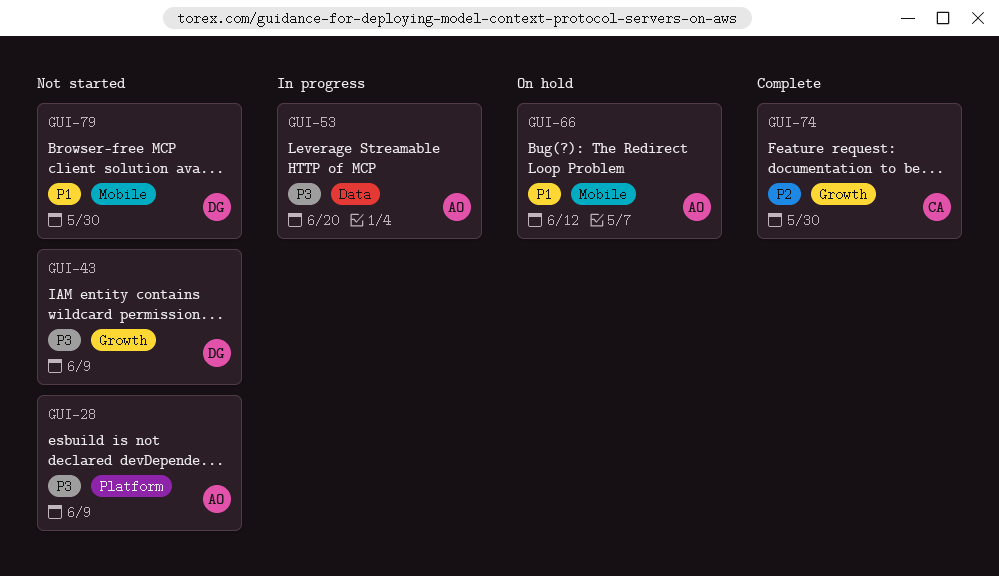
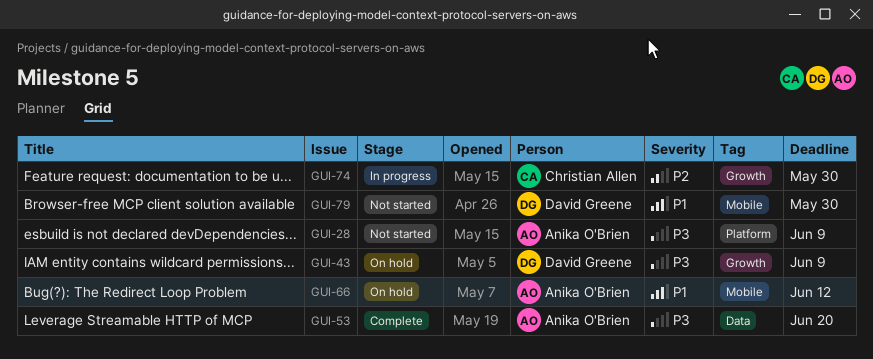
GUI-43, status: Not started -> On hold
GUI-53, status: In progress -> Complete
GUI-74, status: Complete -> In progress

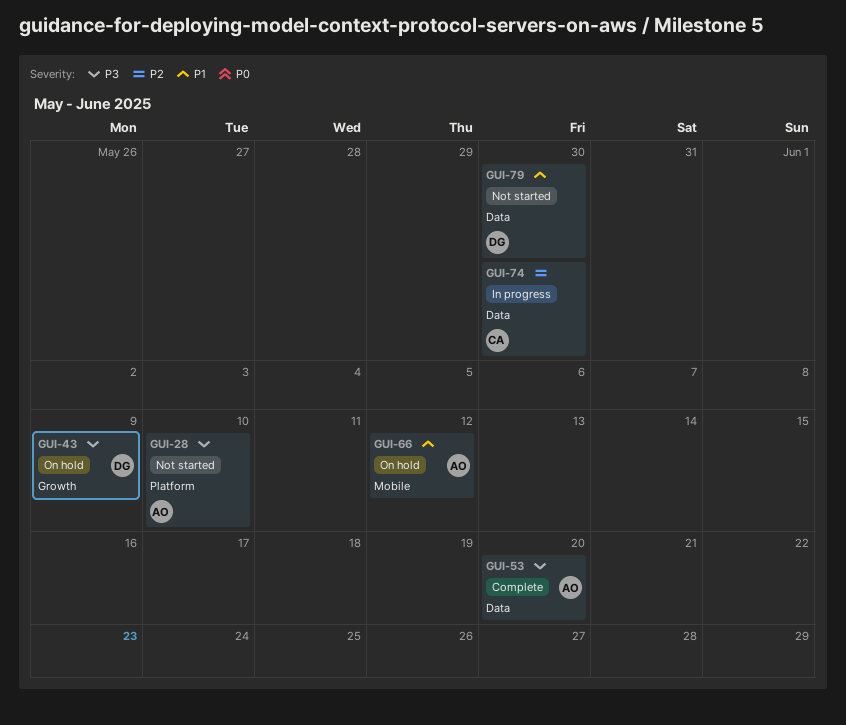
GUI-28, due: Jun 9 -> Jun 10
GUI-74, label: Growth -> Data
GUI-79, label: Mobile -> Data

